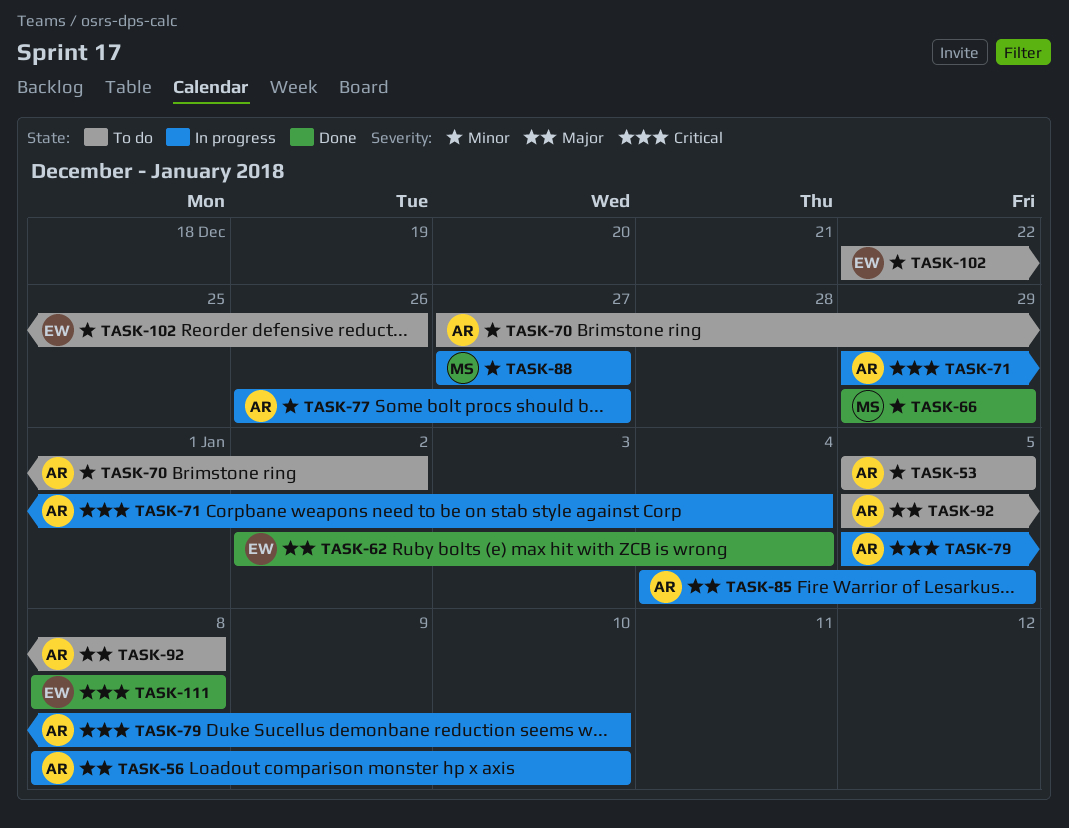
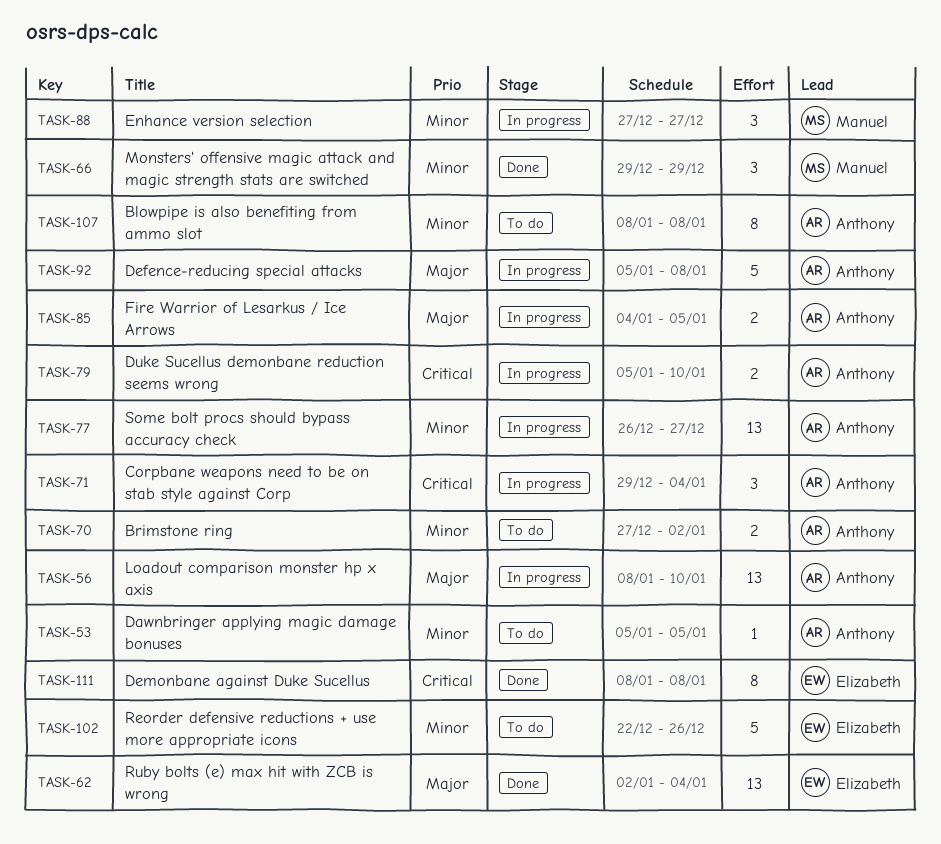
TASK-92, status: To do -> In progress
TASK-107: none -> present

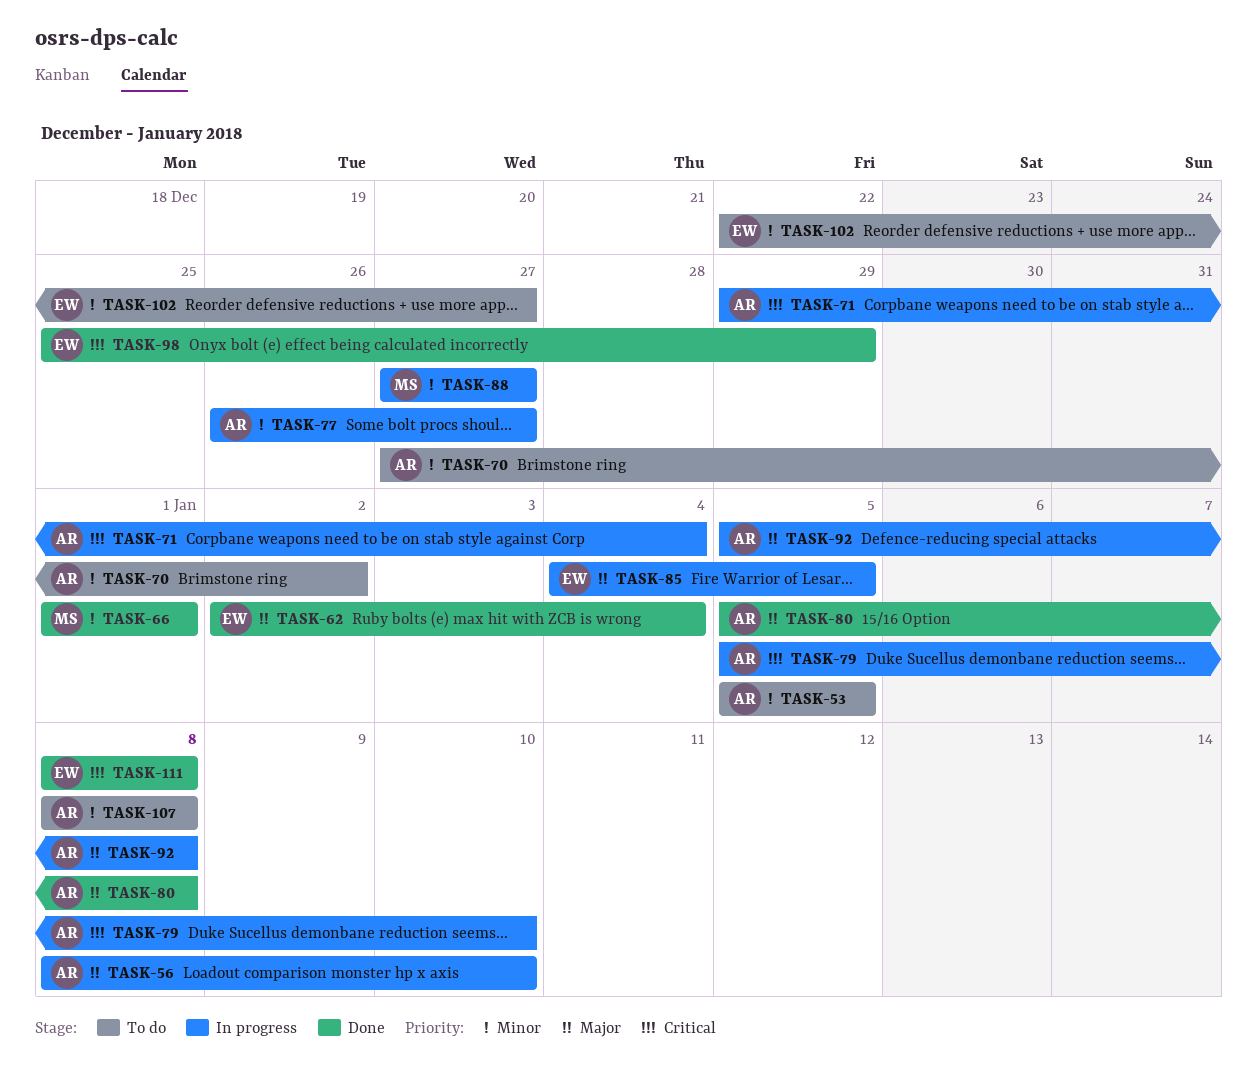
TASK-66, start: Dec 29 -> Jan 1
TASK-66, due: Dec 29 -> Jan 1
TASK-80: none -> present
TASK-85, owner: Anthony -> Elizabeth
TASK-98: none -> present
TASK-102, due: Dec 26 -> Dec 27

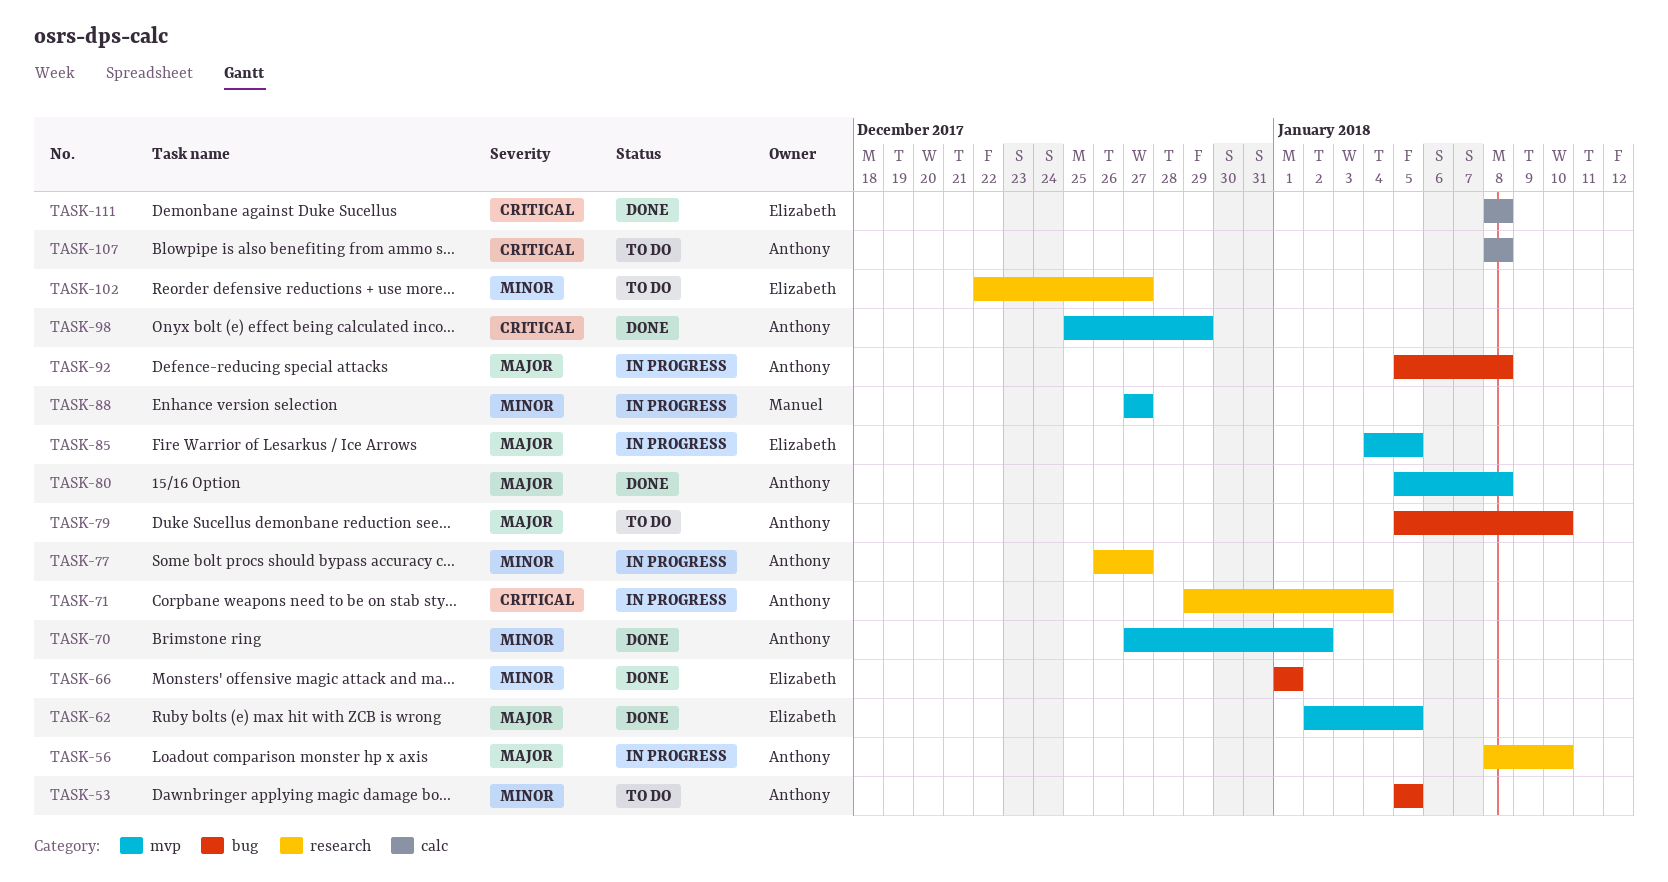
TASK-62, due: Jan 4 -> Jan 5
TASK-66, owner: Manuel -> Elizabeth
TASK-70, status: To do -> Done
TASK-79, status: In progress -> To do
TASK-79, priority: Critical -> Major
TASK-98, owner: Elizabeth -> Anthony
TASK-107, priority: Minor -> Critical

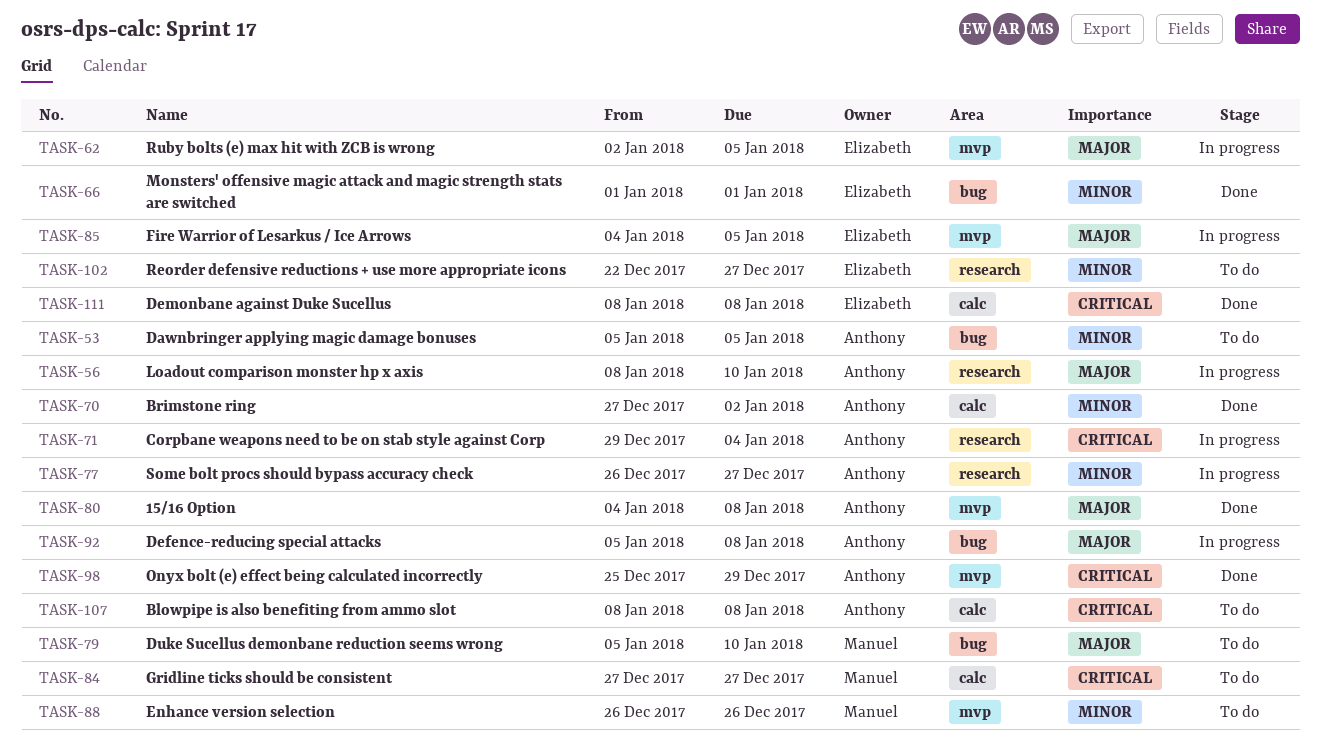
TASK-62, status: Done -> In progress
TASK-70, label: mvp -> calc
TASK-79, owner: Anthony -> Manuel
TASK-80, start: Jan 5 -> Jan 4
TASK-84: none -> present
TASK-88, status: In progress -> To do
TASK-88, start: Dec 27 -> Dec 26
TASK-88, due: Dec 27 -> Dec 26

